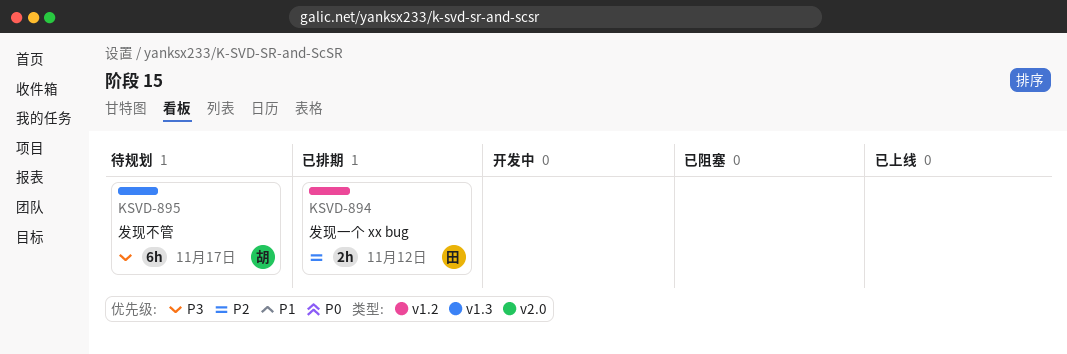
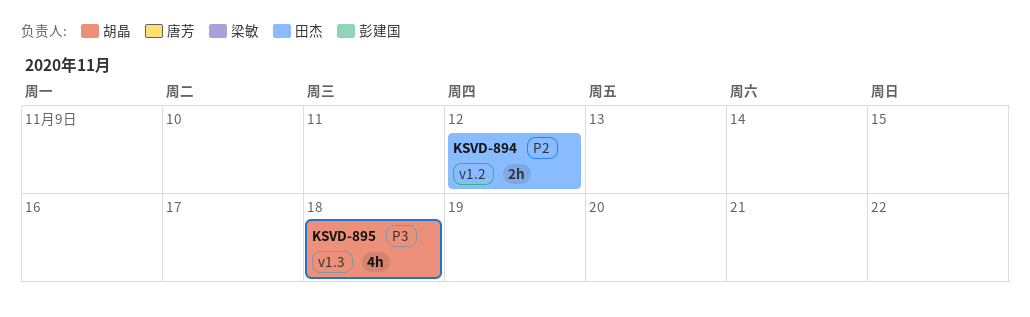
KSVD-895, estimate: 6h -> 4h
KSVD-895, due: Nov 17 -> Nov 18

